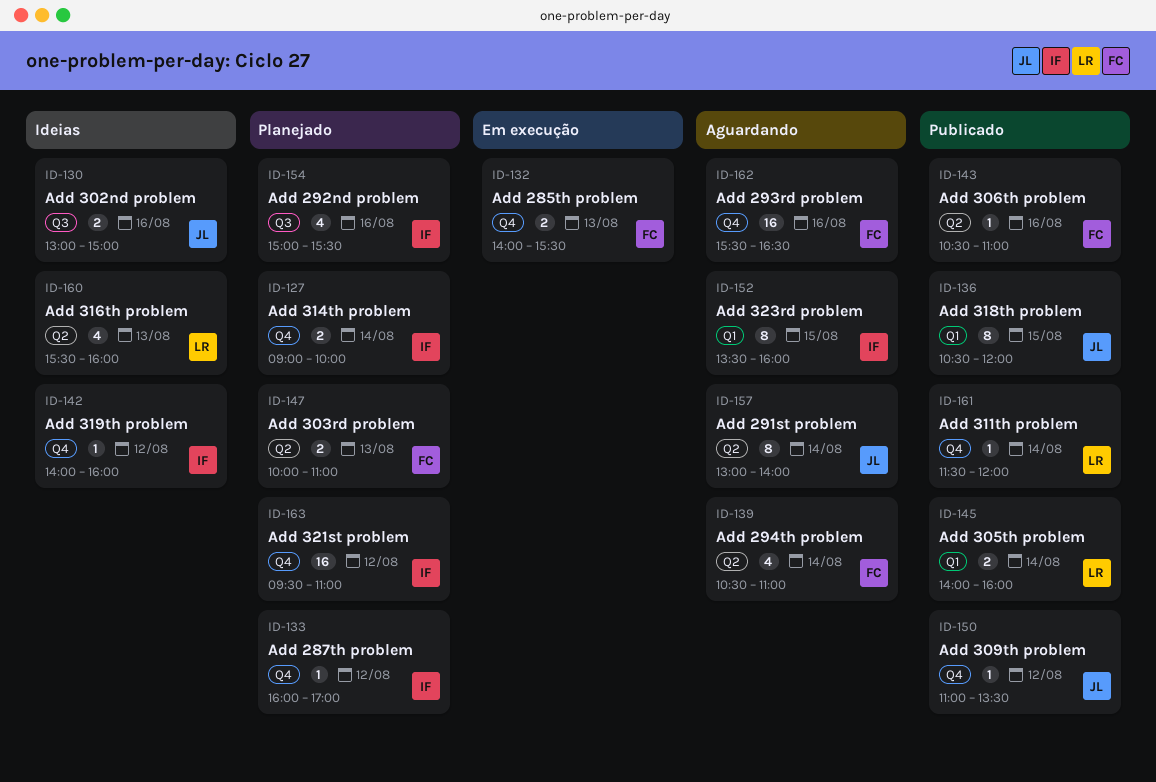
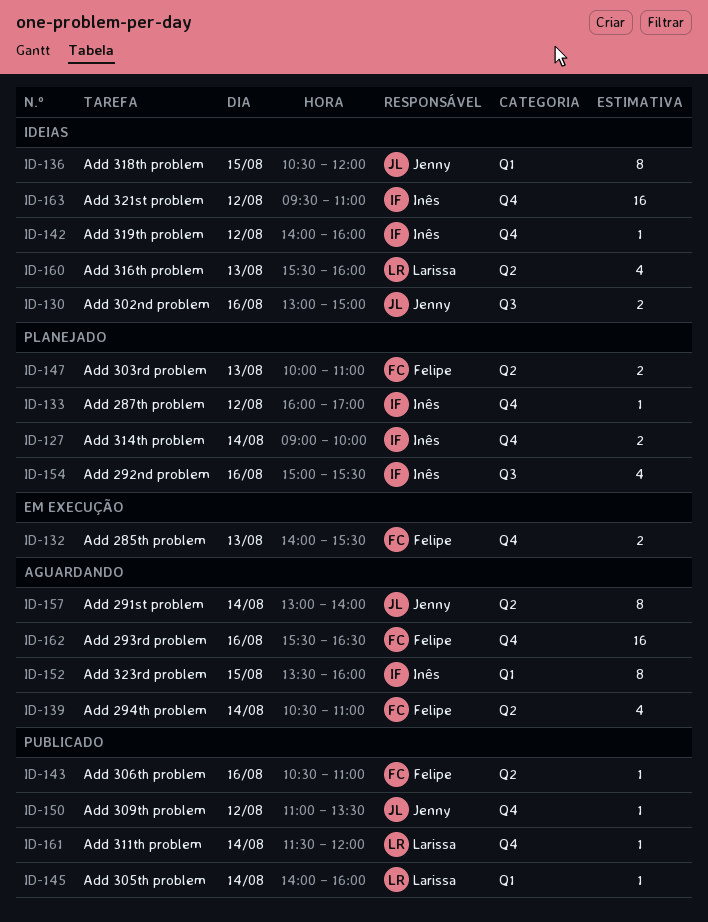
ID-136, status: Publicado -> Ideias
ID-145, estimate: 2 -> 1
ID-163, status: Planejado -> Ideias

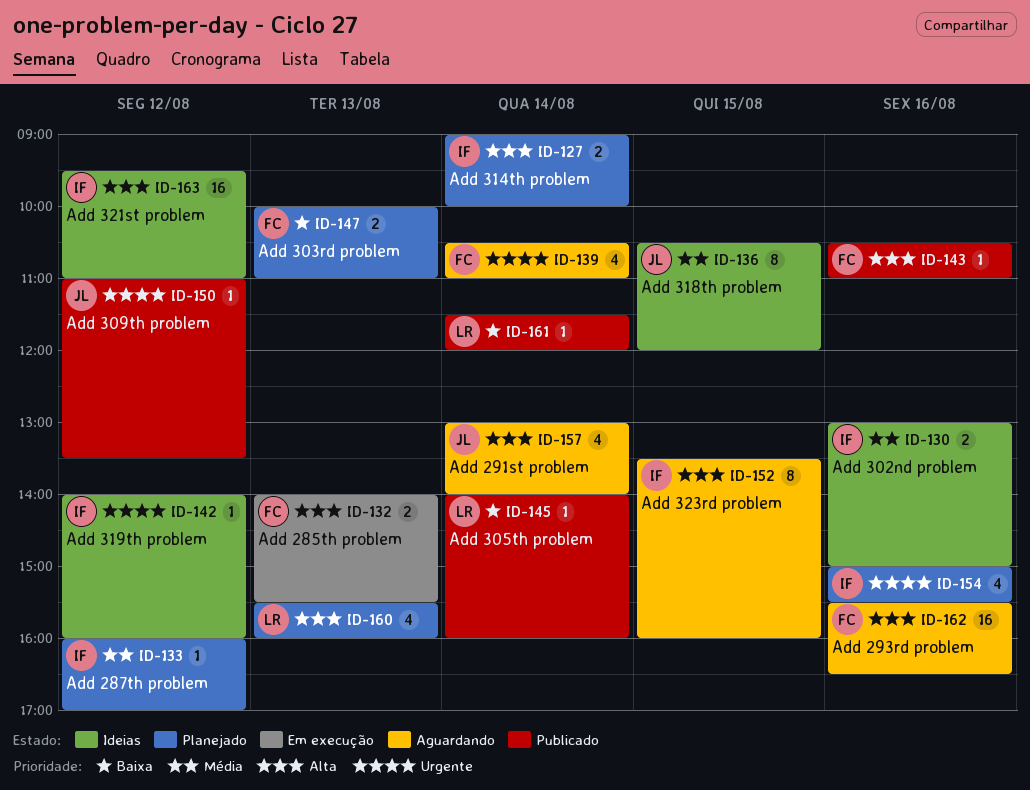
ID-130, owner: Jenny -> Inês
ID-157, estimate: 8 -> 4
ID-160, status: Ideias -> Planejado

